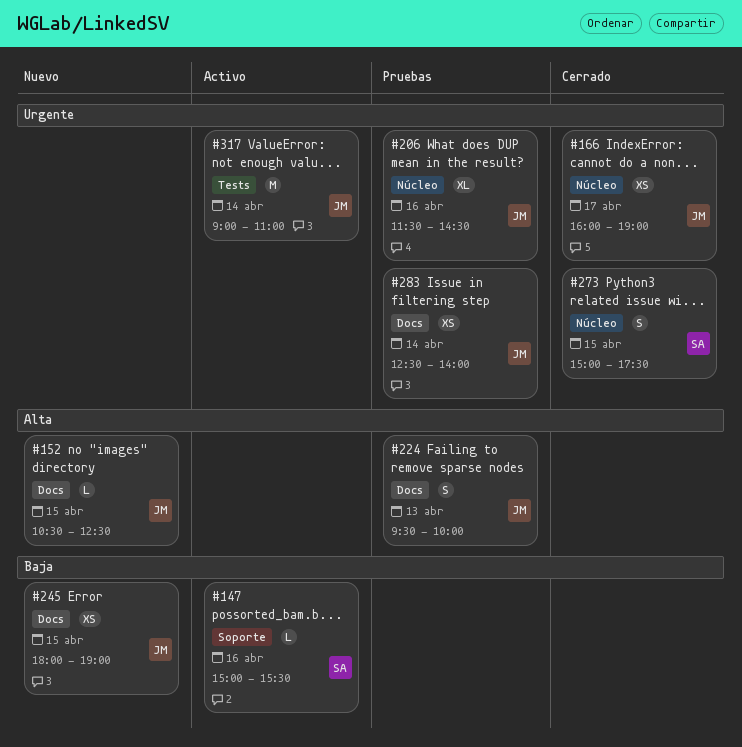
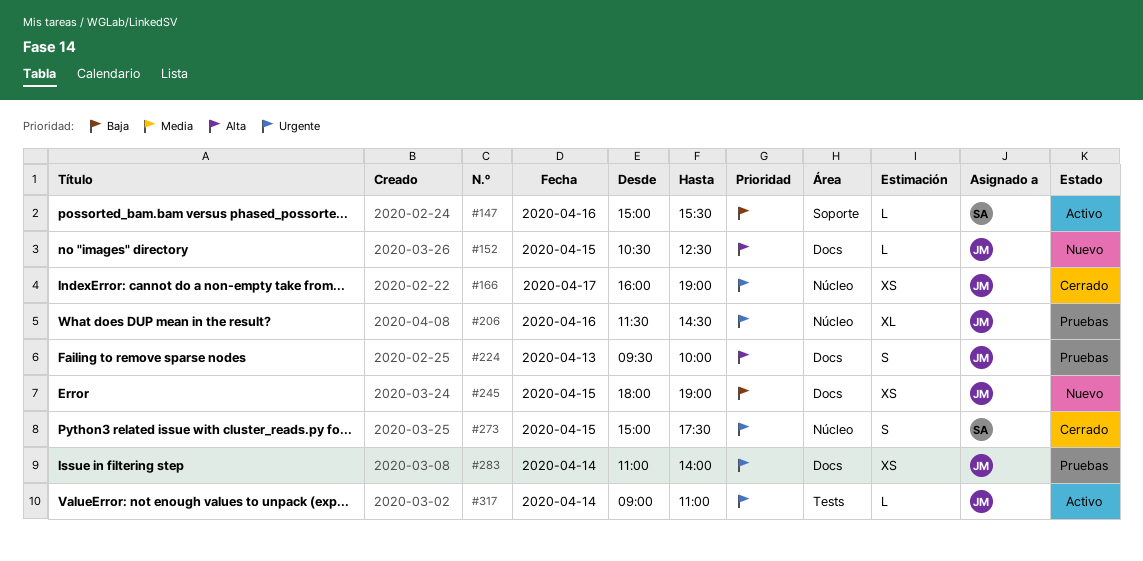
#283, begins: 12:30 -> 11:00
#317, estimate: M -> L

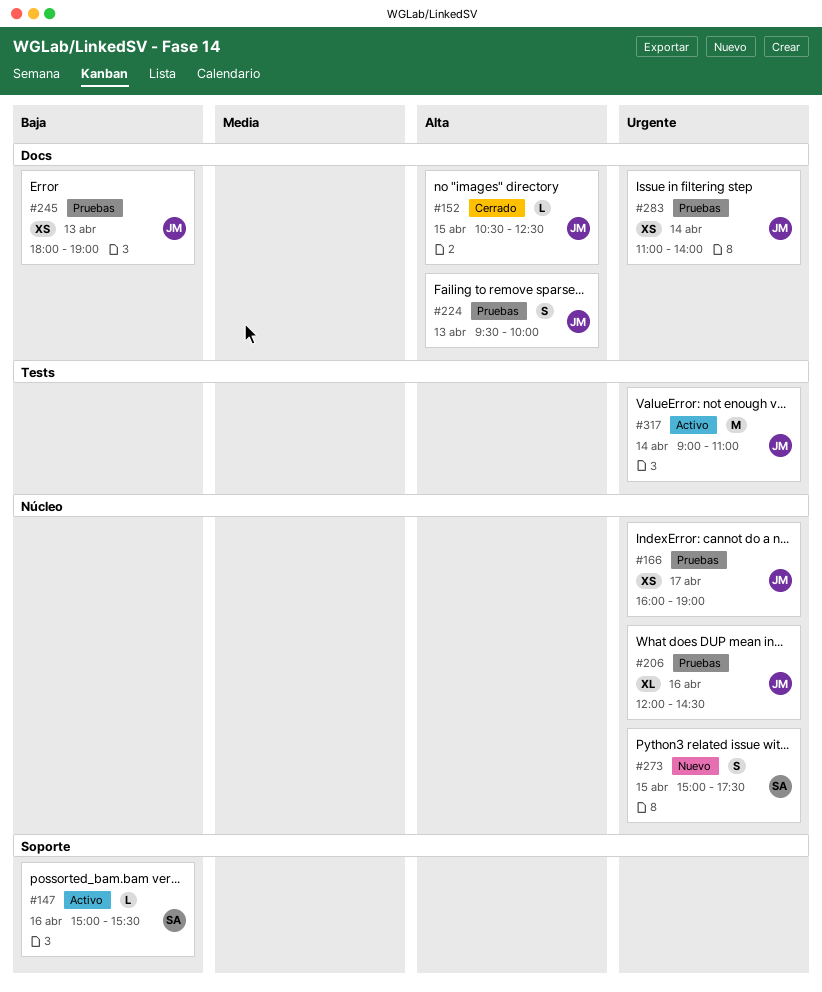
#152, status: Nuevo -> Cerrado
#166, status: Cerrado -> Pruebas
#206, begins: 11:30 -> 12:00
#245, status: Nuevo -> Pruebas
#245, day: Apr 15 -> Apr 13
#273, status: Cerrado -> Nuevo
#317, estimate: L -> M

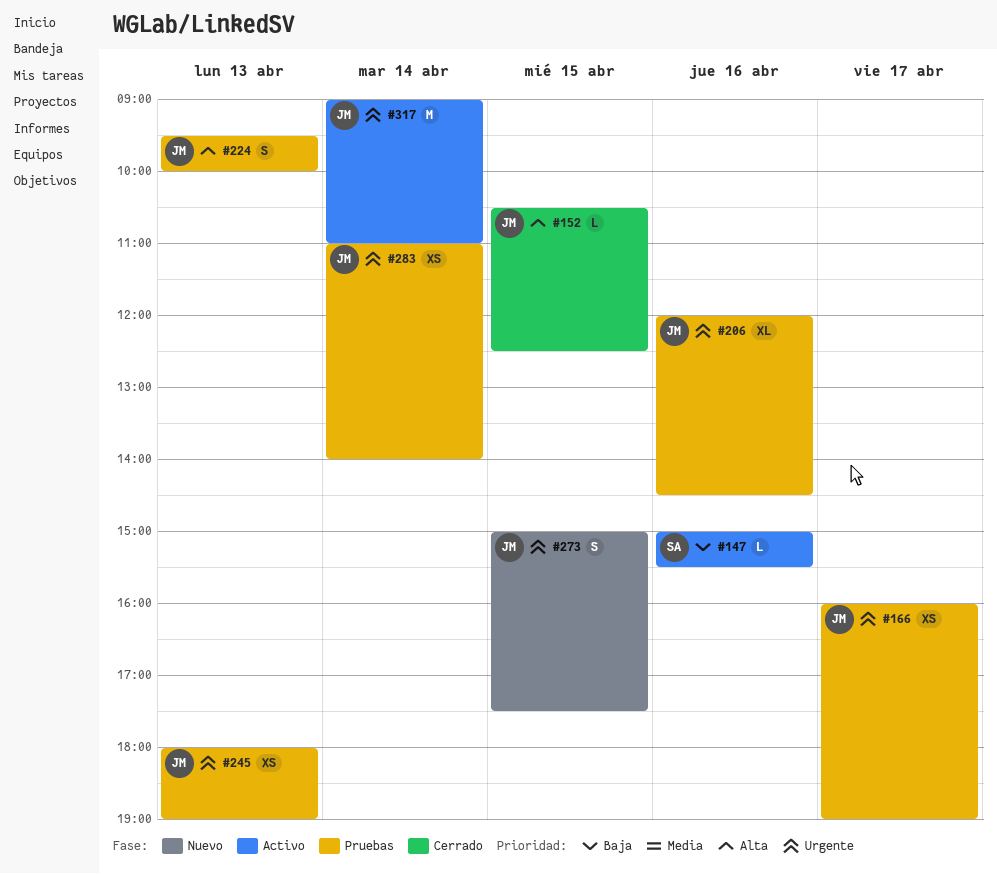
#245, priority: Baja -> Urgente
#273, owner: SA -> JM

